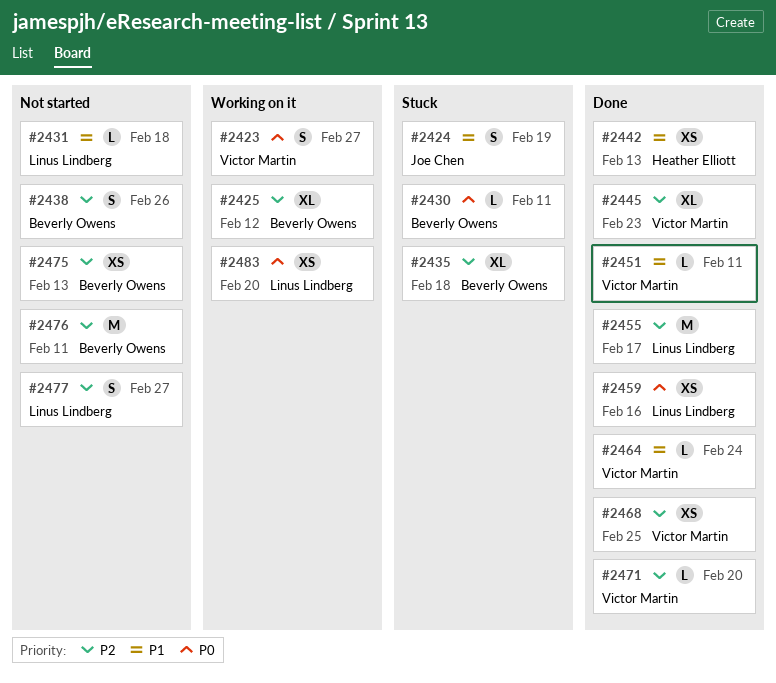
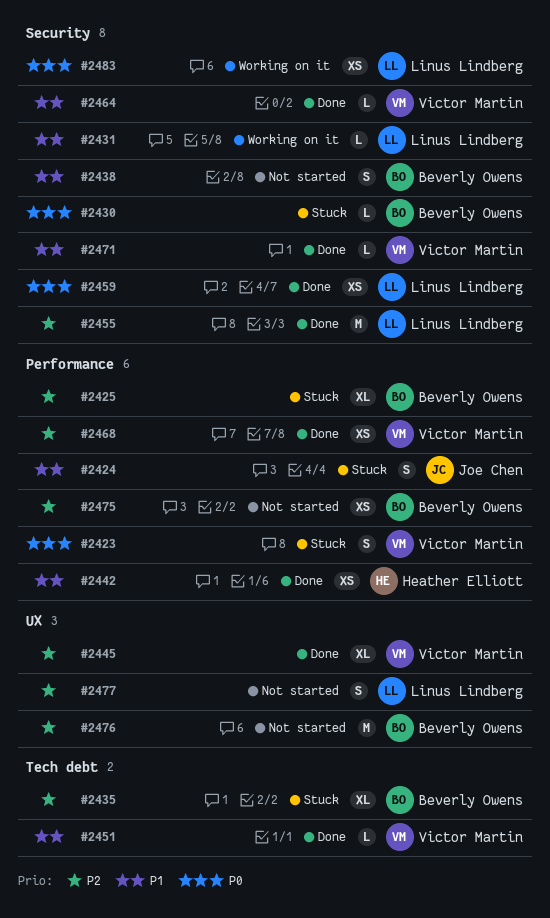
#2423, status: Working on it -> Stuck
#2425, status: Working on it -> Stuck
#2431, status: Not started -> Working on it
#2438, priority: P2 -> P1
#2471, priority: P2 -> P1

